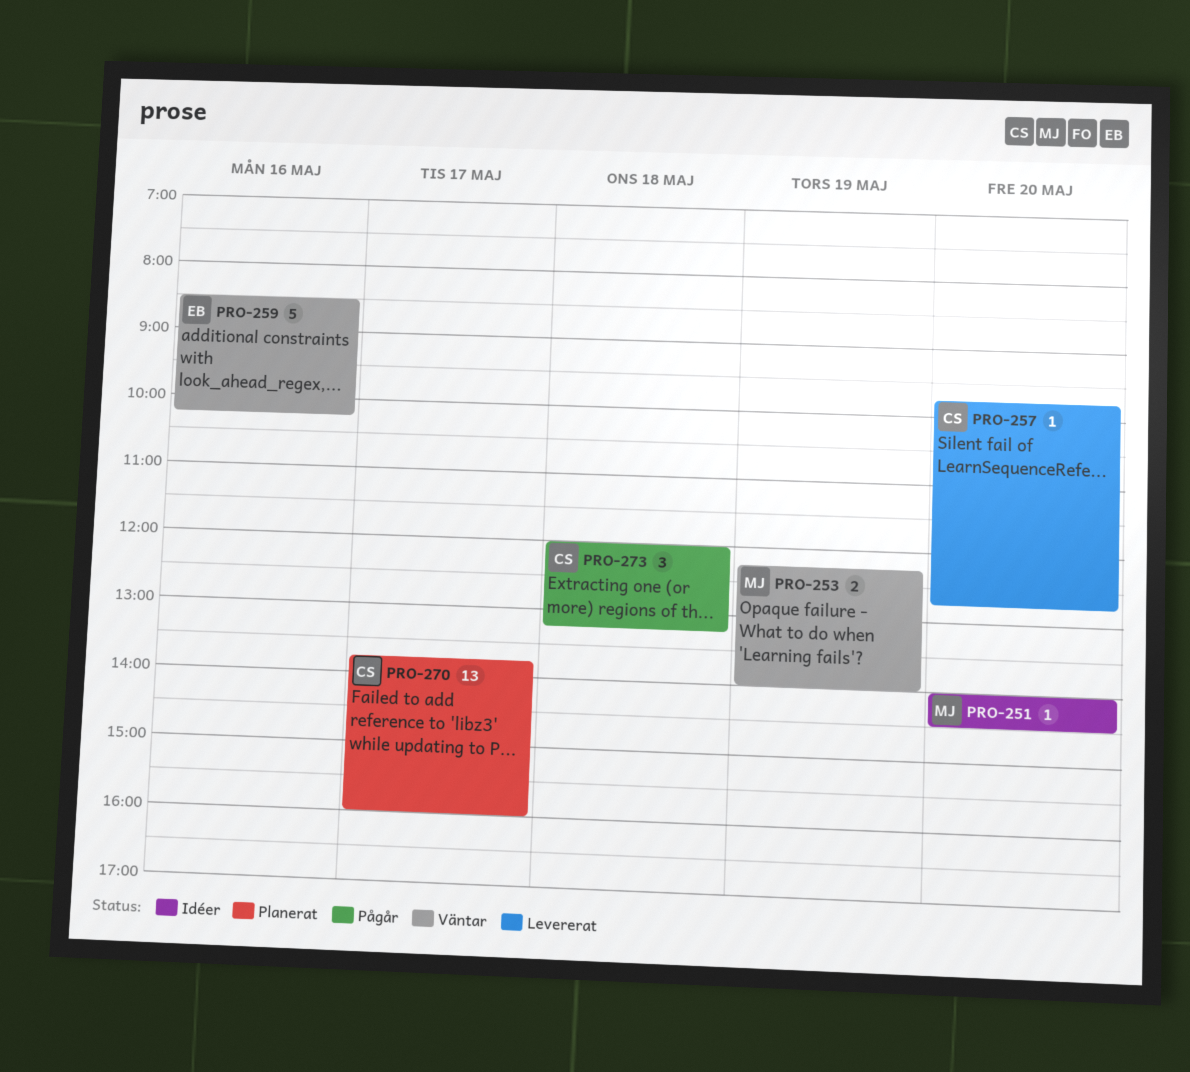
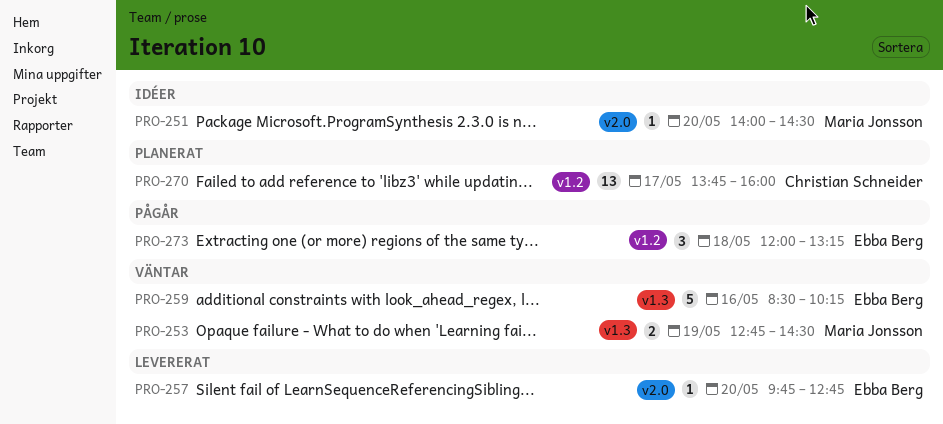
PRO-253, begins: 12:15 -> 12:45
PRO-253, ends: 14:00 -> 14:30
PRO-257, owner: Christian Schneider -> Ebba Berg
PRO-273, owner: Christian Schneider -> Ebba Berg

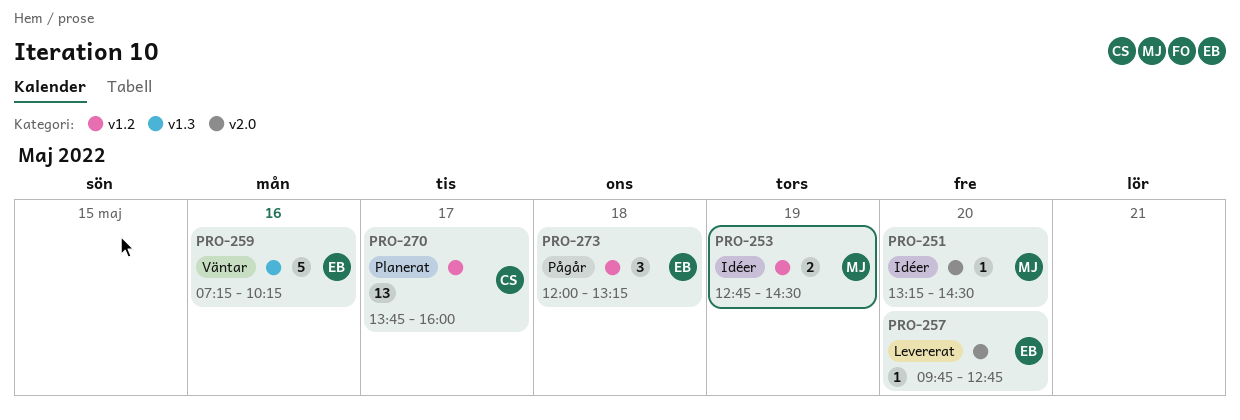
PRO-251, begins: 14:00 -> 13:15
PRO-253, status: Väntar -> Idéer
PRO-253, label: v1.3 -> v1.2
PRO-259, begins: 08:30 -> 07:15

